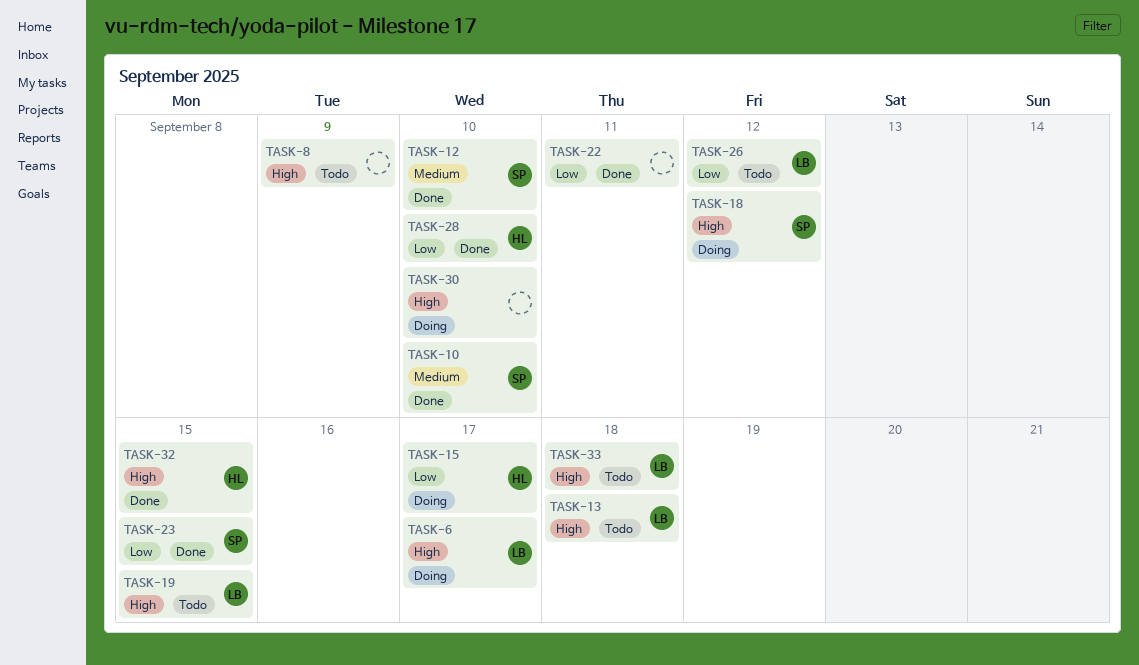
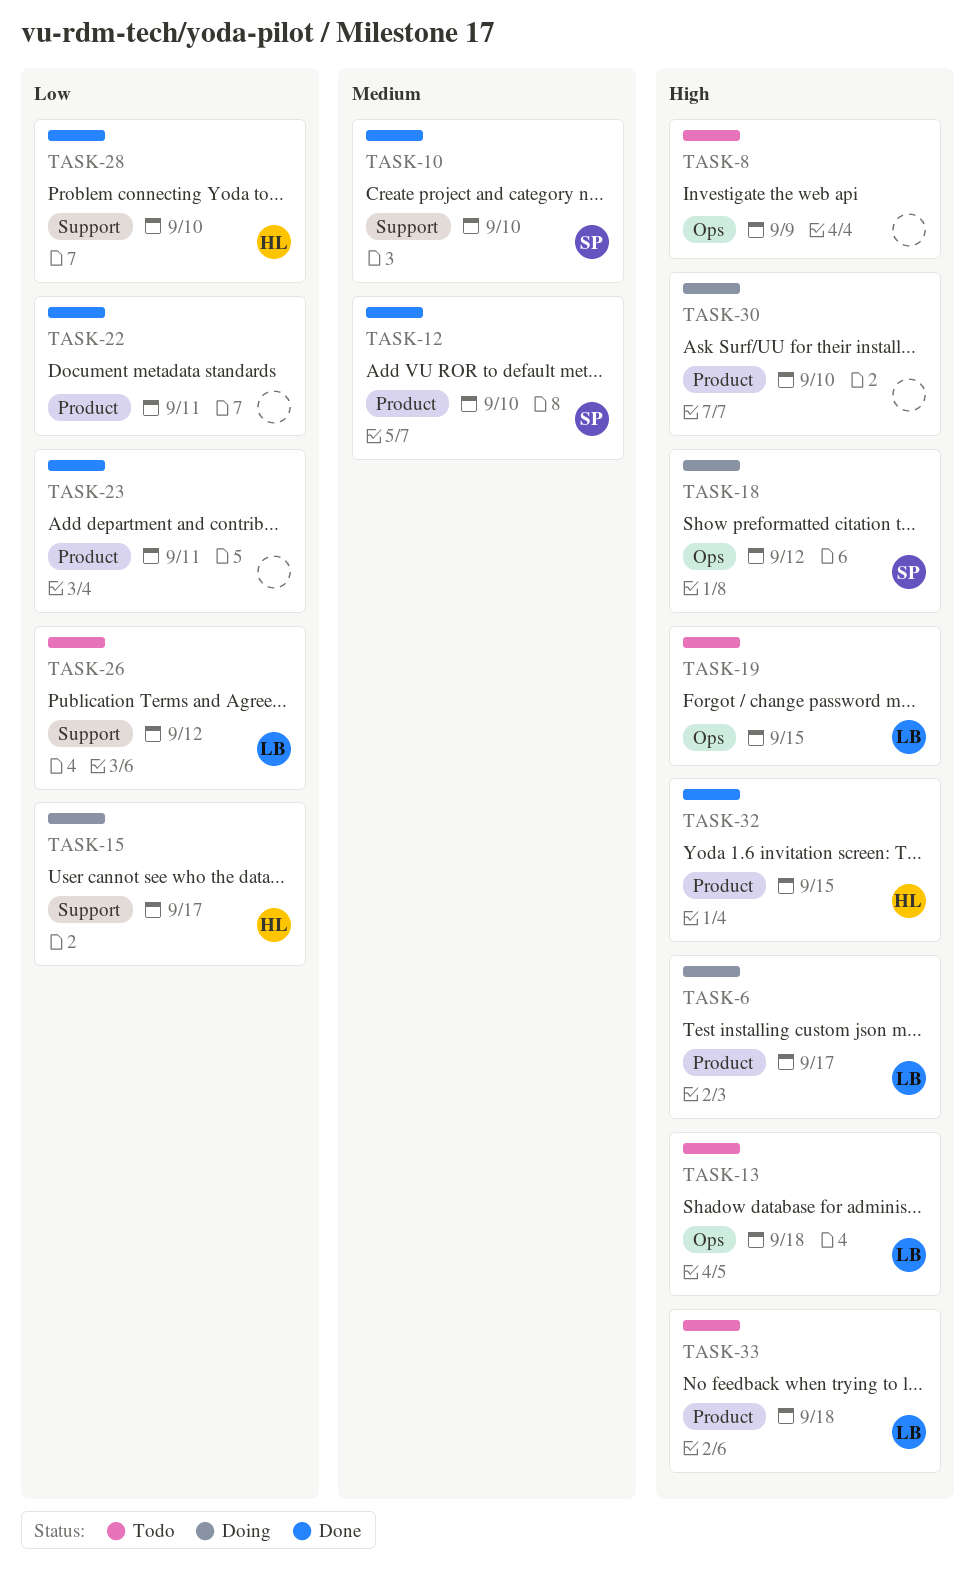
TASK-23, owner: SP -> none
TASK-23, due: Sep 15 -> Sep 11

